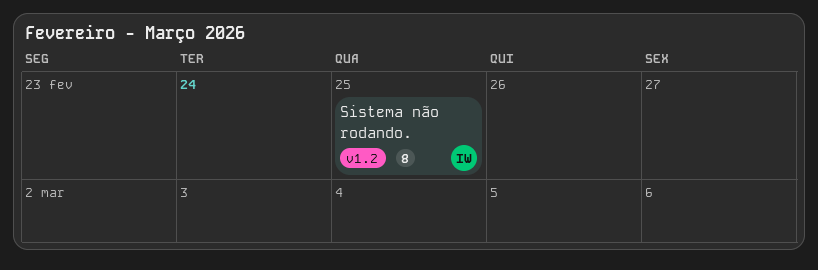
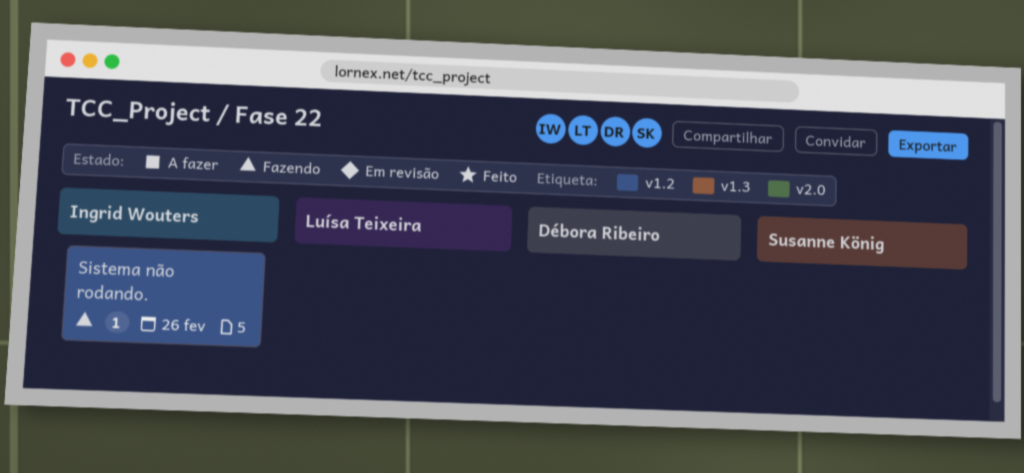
Sistema não rodando., estimate: 8 -> 1
Sistema não rodando., due: Feb 25 -> Feb 26

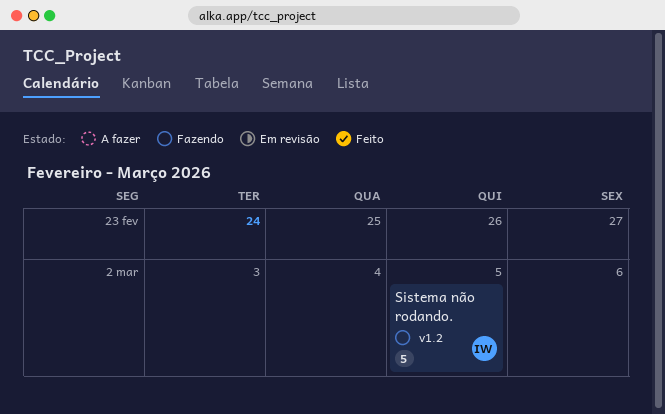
Sistema não rodando., estimate: 1 -> 5
Sistema não rodando., due: Feb 26 -> Mar 5

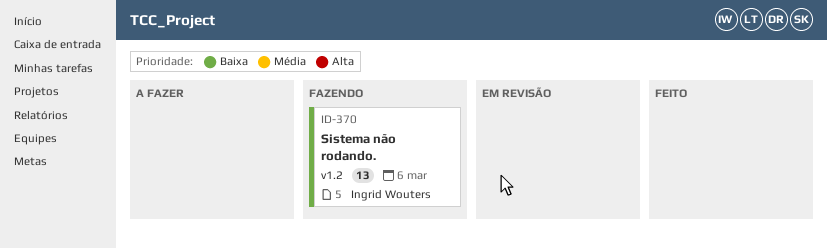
Sistema não rodando., estimate: 5 -> 13
Sistema não rodando., due: Mar 5 -> Mar 6

